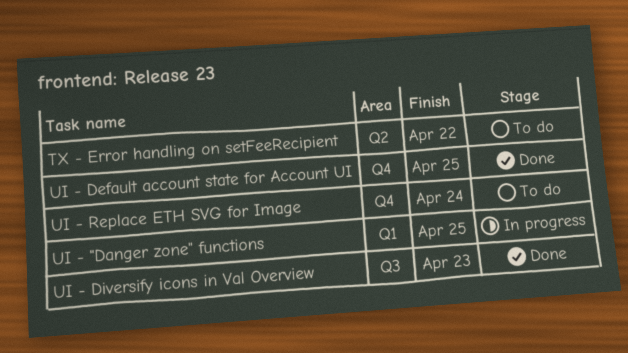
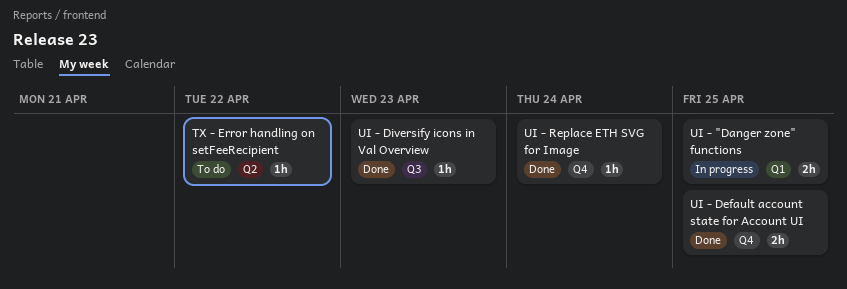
UI - Replace ETH SVG for Image, status: To do -> Done

